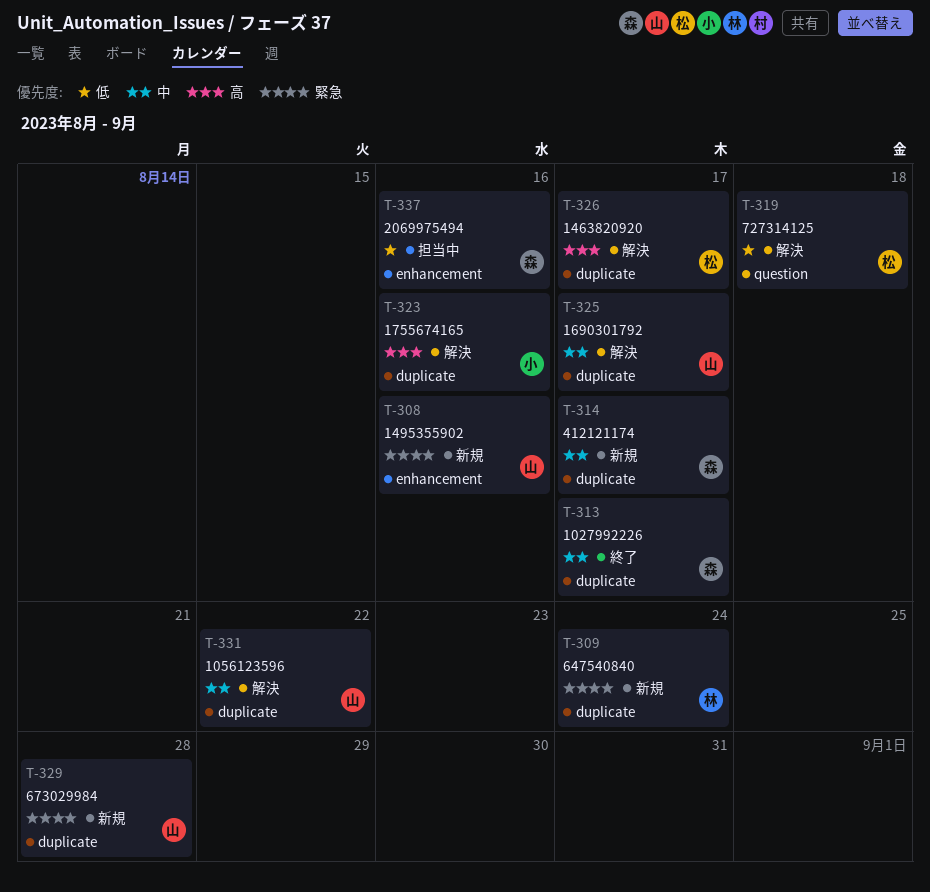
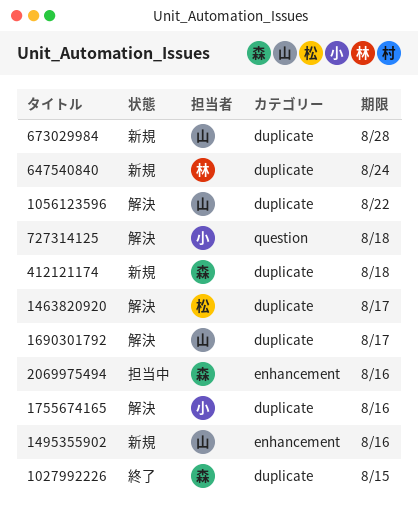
1027992226, due: Aug 17 -> Aug 15
412121174, due: Aug 17 -> Aug 18
727314125, owner: 松 -> 小

